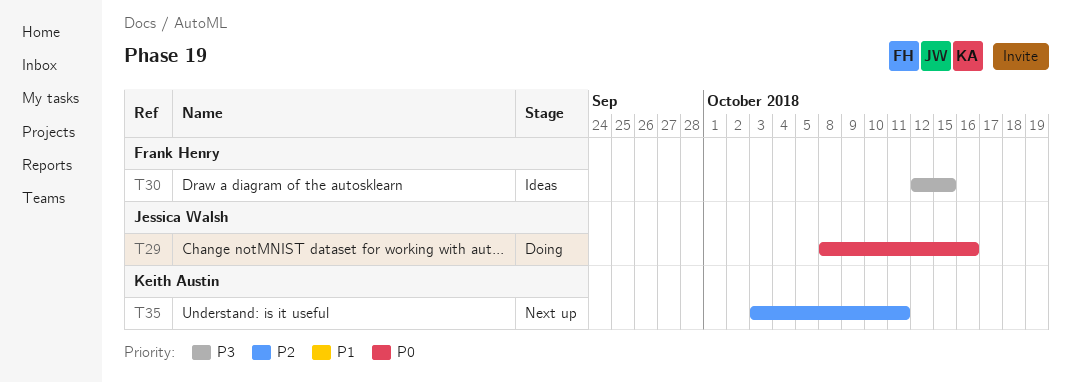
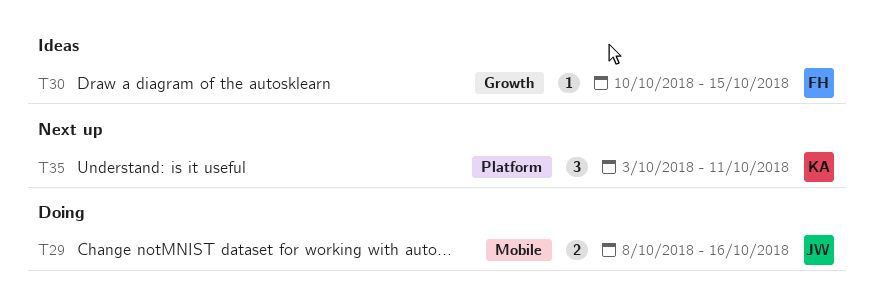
T30, start: Oct 12 -> Oct 10

